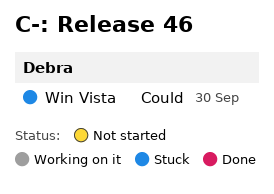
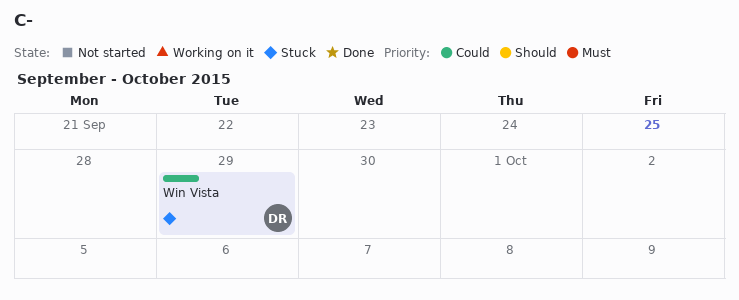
Win Vista, due: Sep 30 -> Sep 29

